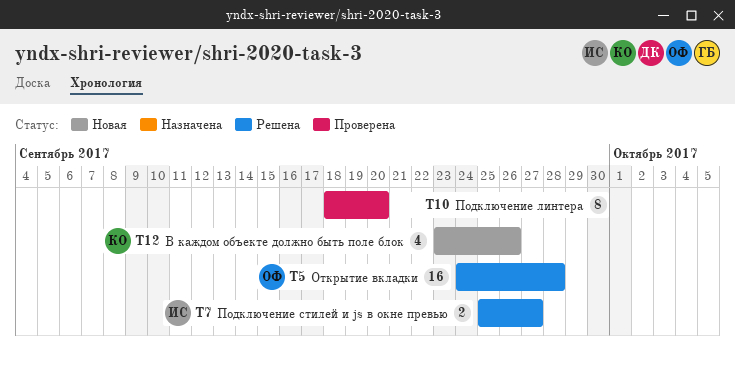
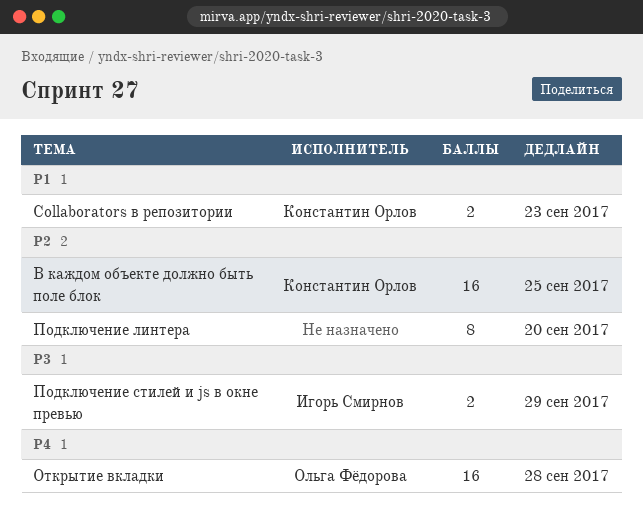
Collaborators в репозитории: none -> present
В каждом объекте должно быть поле блок, estimate: 4 -> 16
В каждом объекте должно быть поле блок, due: Sep 26 -> Sep 25
Подключение стилей и js в окне превью, due: Sep 27 -> Sep 29

